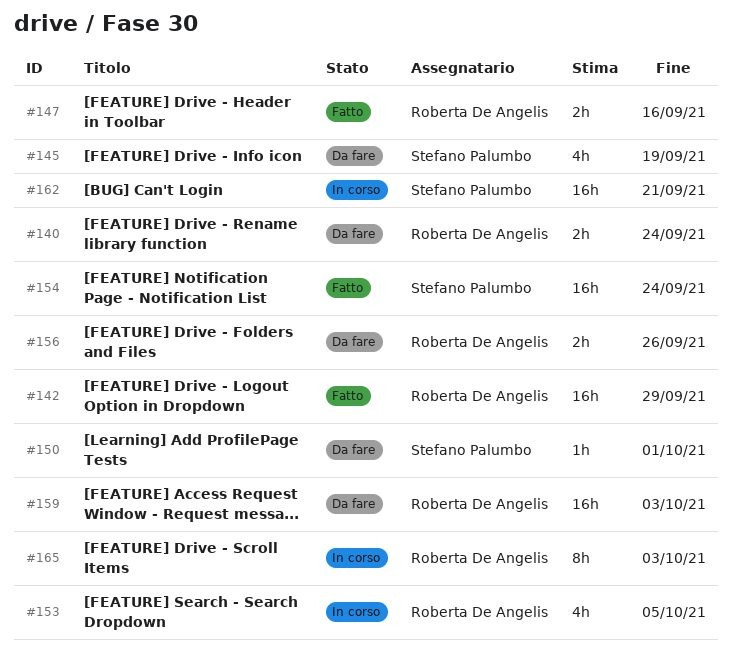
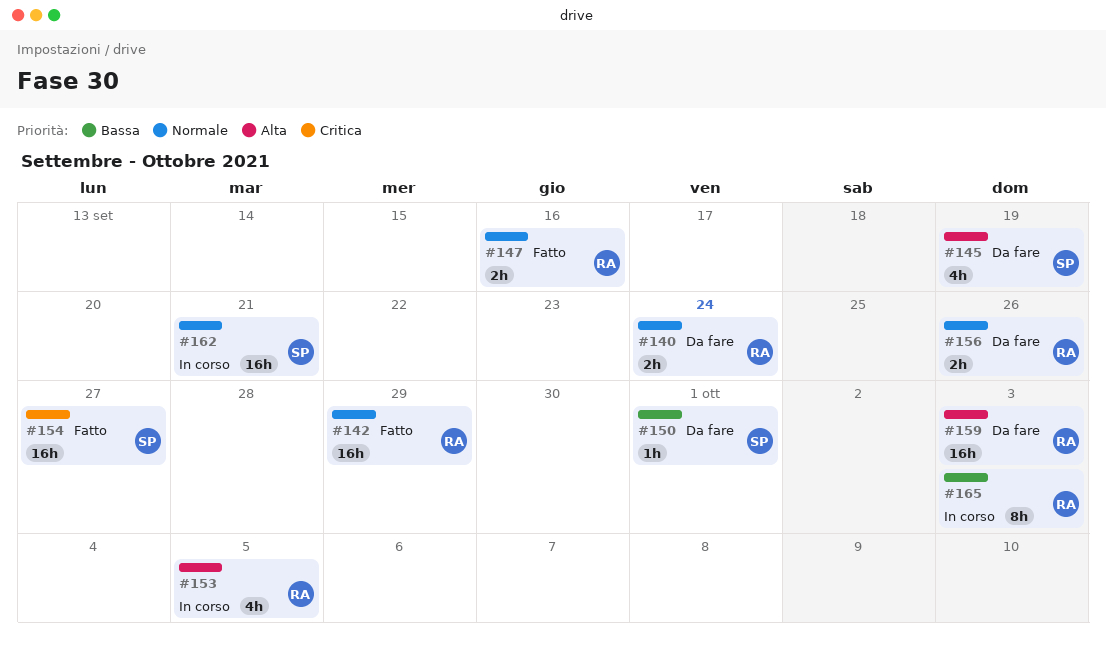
#154, due: Sep 24 -> Sep 27

